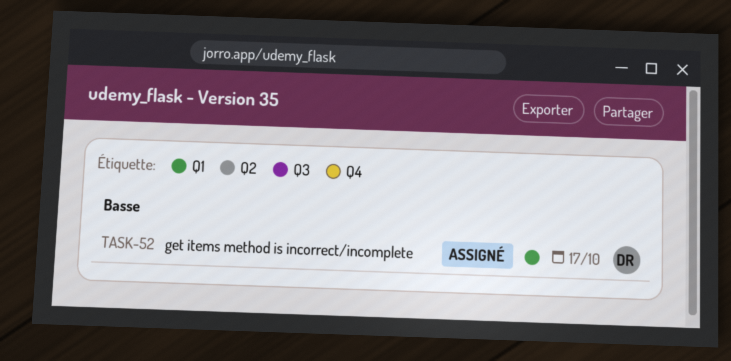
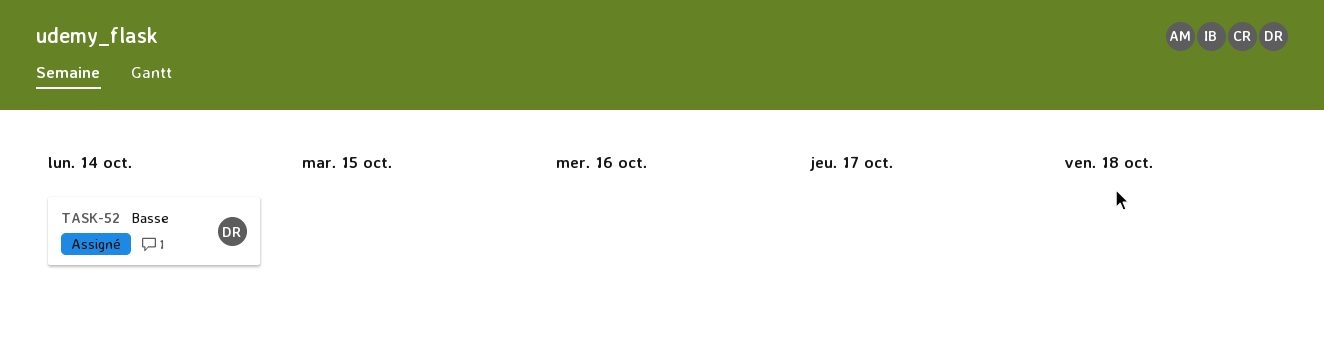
TASK-52, due: Oct 17 -> Oct 14

